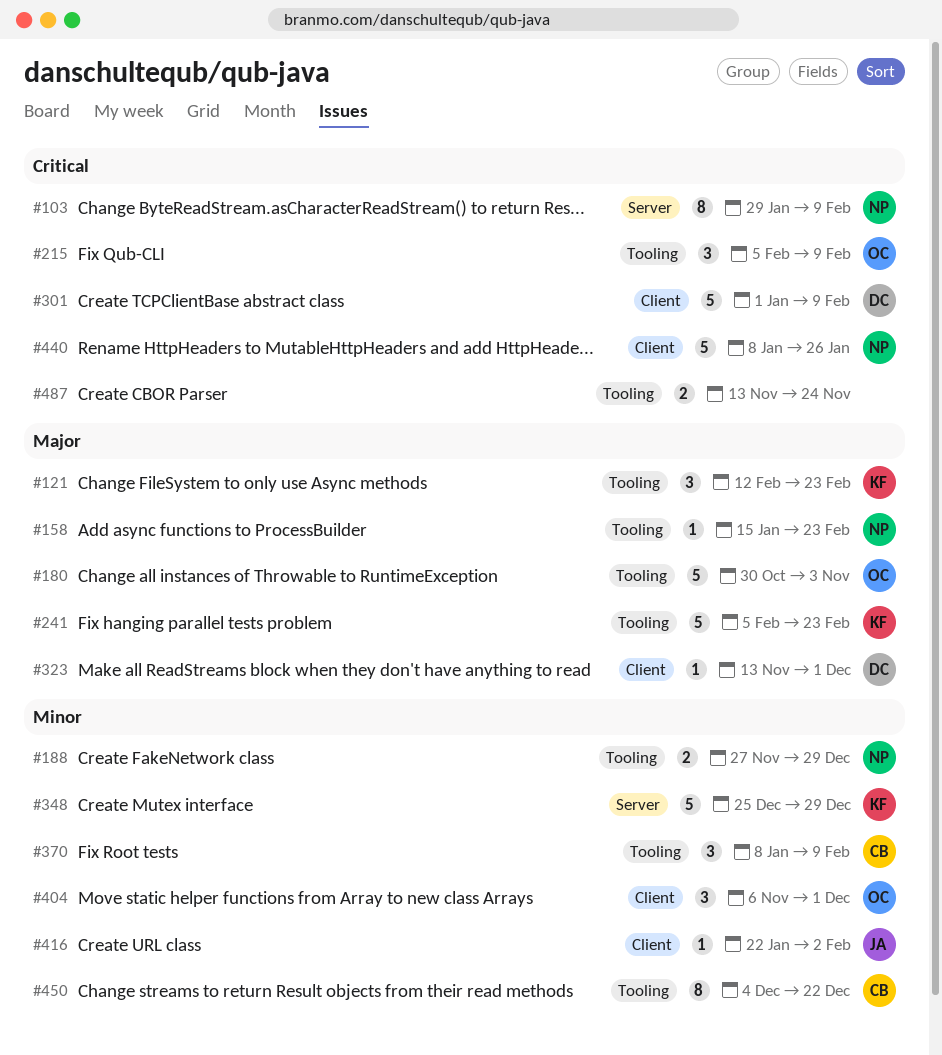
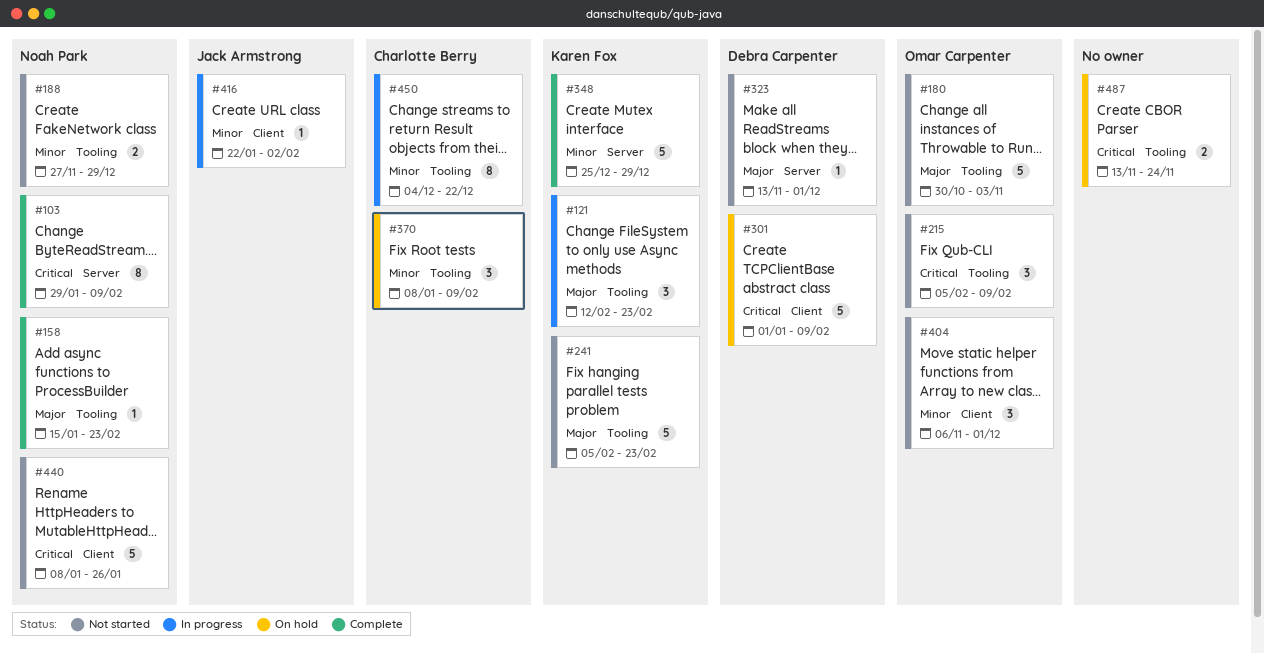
#323, label: Client -> Server

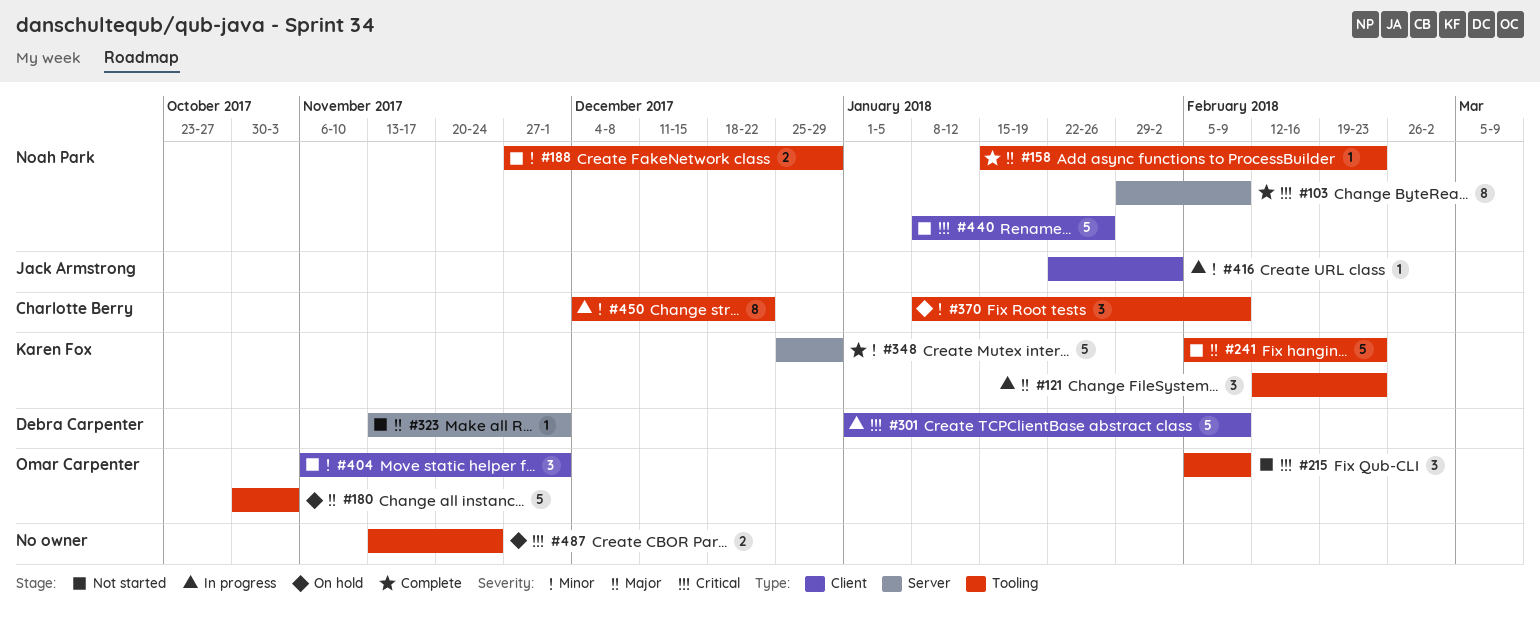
#180, status: Not started -> On hold
#301, status: On hold -> In progress

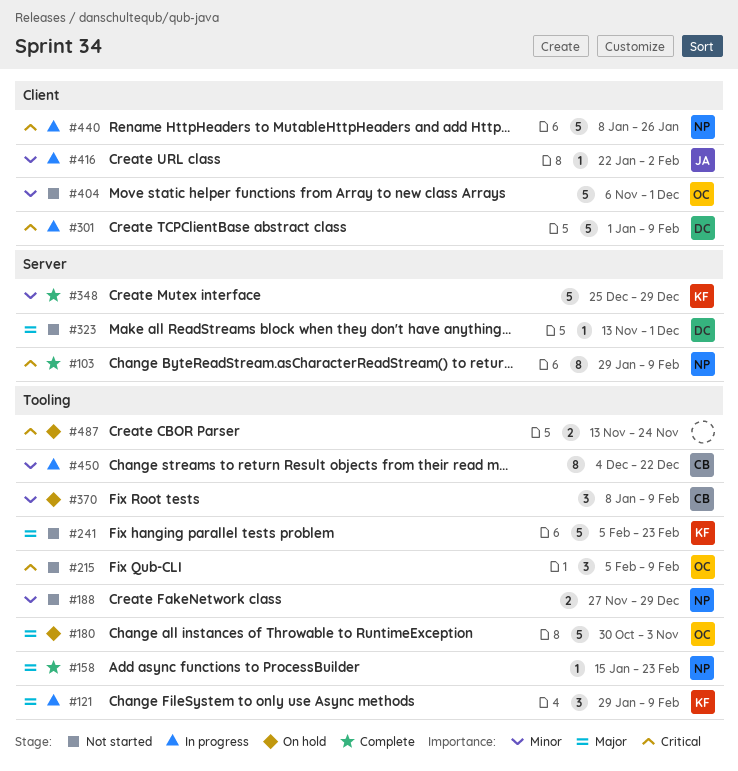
#121, start: Feb 12 -> Jan 29
#121, due: Feb 23 -> Feb 9
#404, estimate: 3 -> 5
#440, status: Not started -> In progress

